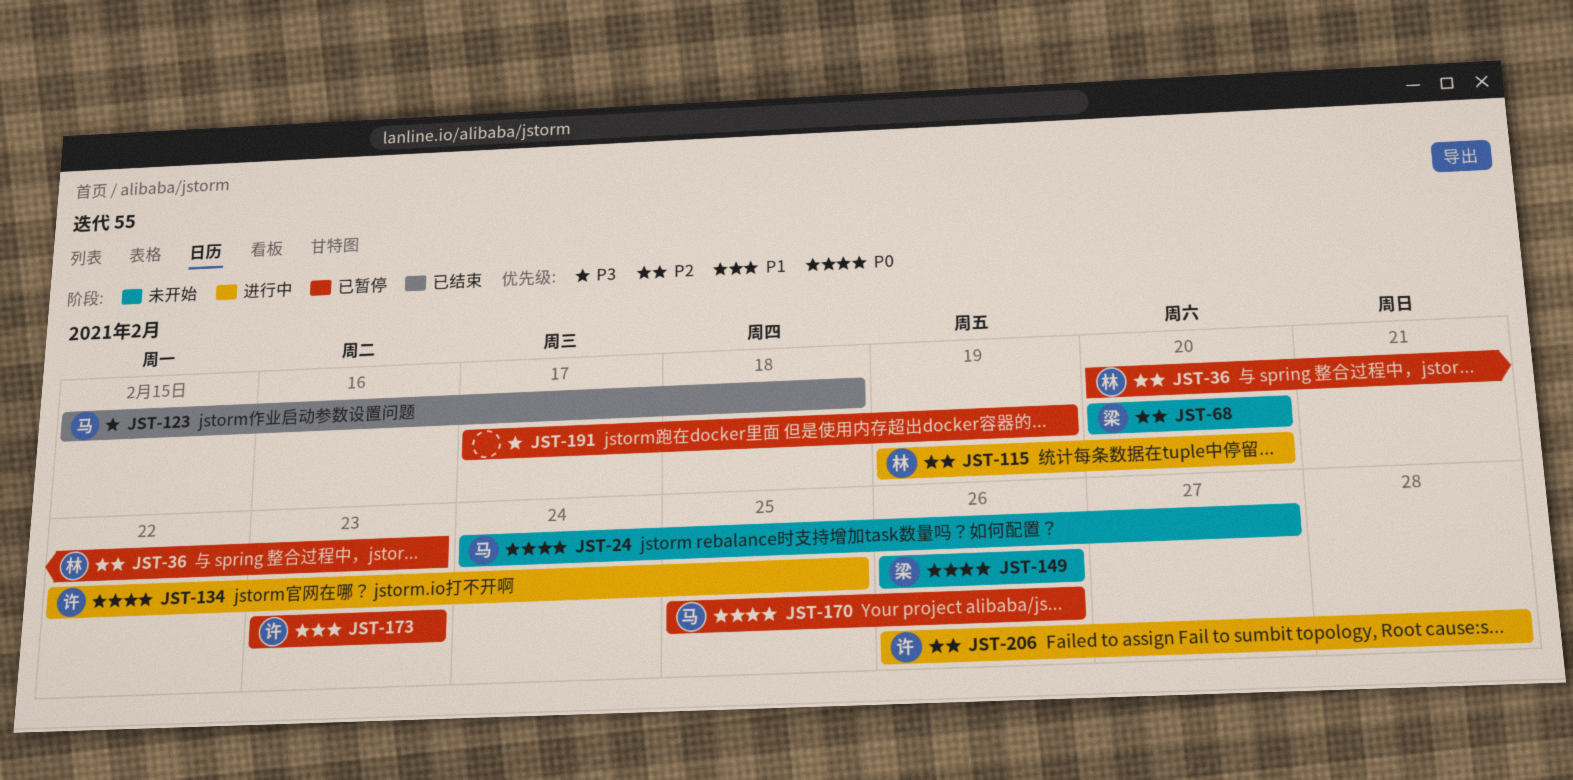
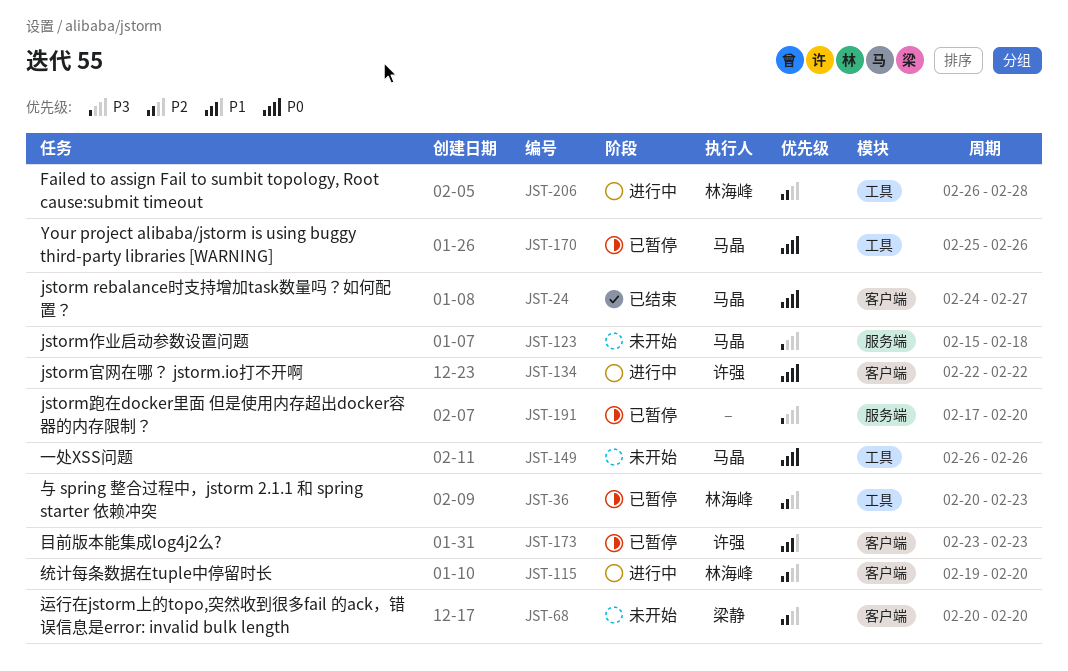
JST-24, status: 未开始 -> 已结束
JST-123, status: 已结束 -> 未开始
JST-134, due: Feb 25 -> Feb 22
JST-149, owner: 梁静 -> 马晶
JST-191, due: Feb 19 -> Feb 20
JST-206, owner: 许强 -> 林海峰

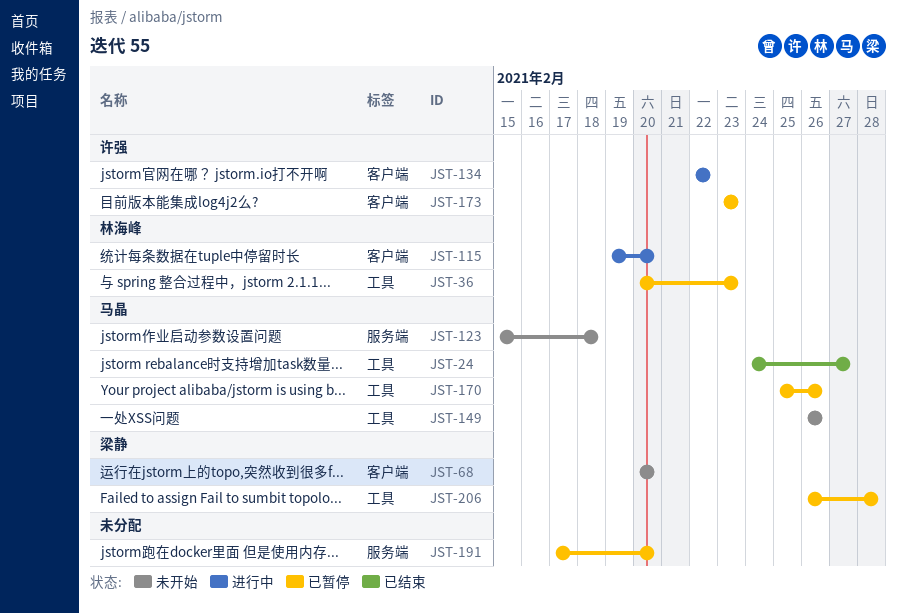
JST-24, label: 客户端 -> 工具
JST-206, status: 进行中 -> 已暂停
JST-206, owner: 林海峰 -> 梁静

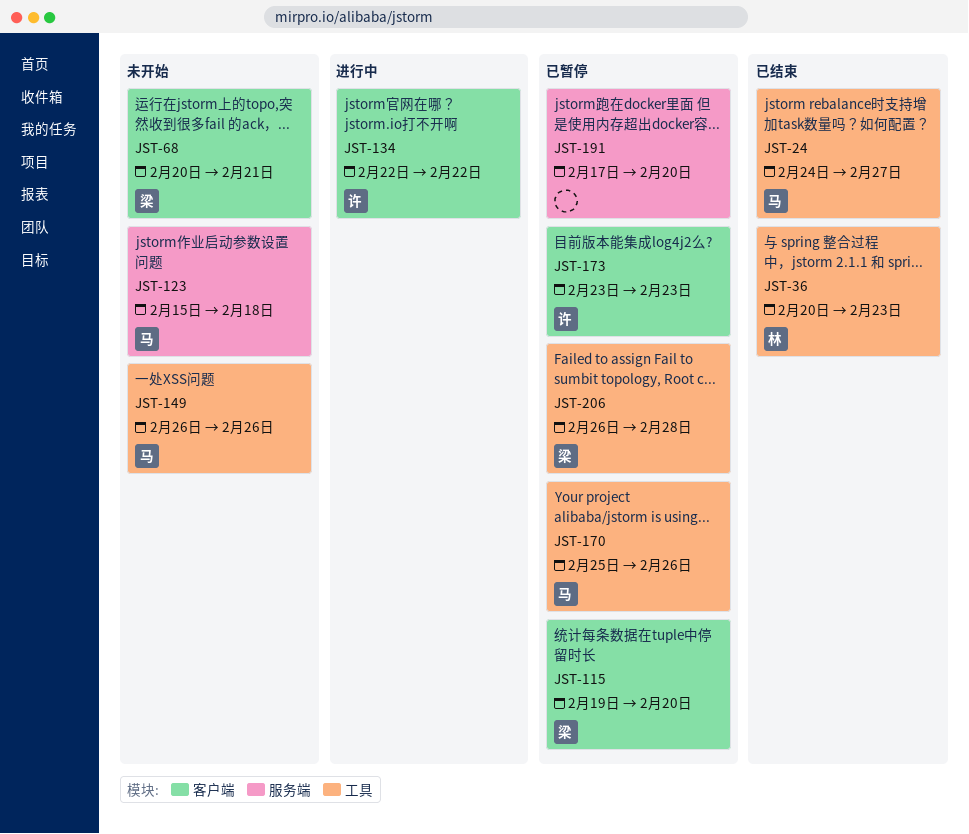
JST-36, status: 已暂停 -> 已结束
JST-68, due: Feb 20 -> Feb 21
JST-115, status: 进行中 -> 已暂停
JST-115, owner: 林海峰 -> 梁静

